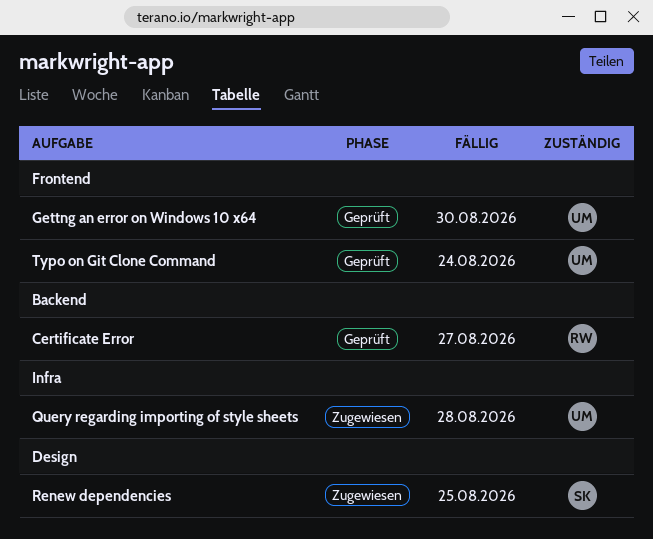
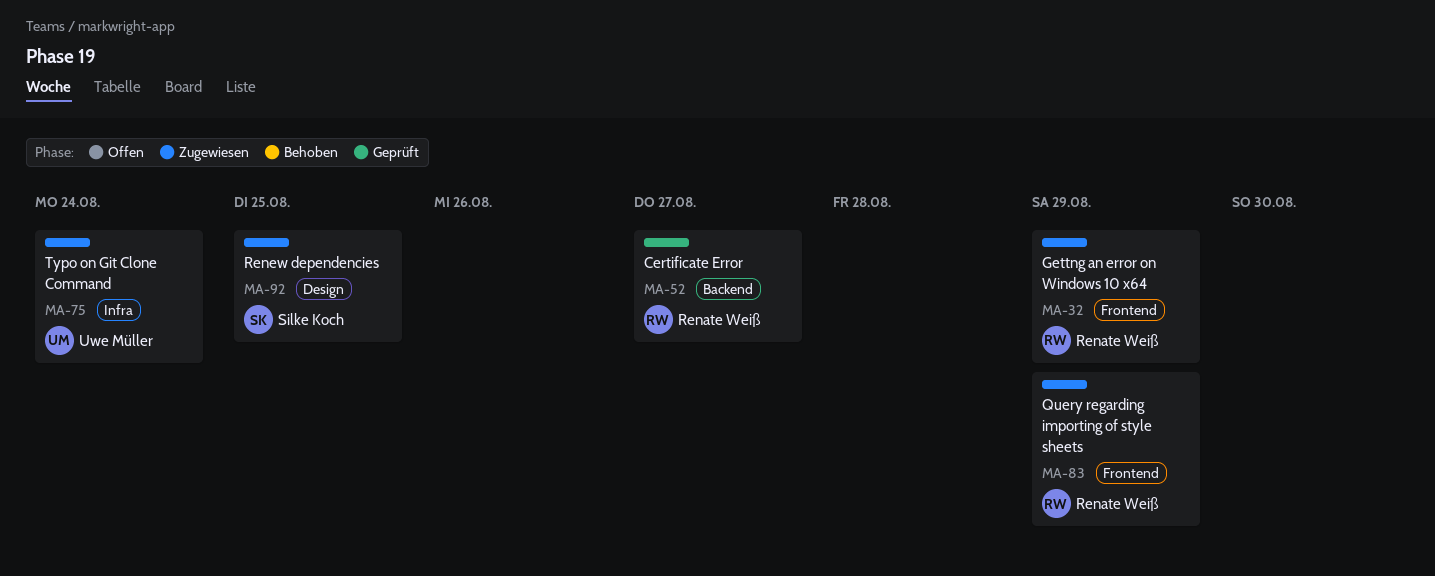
Gettng an error on Windows 10 x64, status: Geprüft -> Zugewiesen
Gettng an error on Windows 10 x64, owner: Uwe Müller -> Renate Weiß
Gettng an error on Windows 10 x64, due: Aug 30 -> Aug 29
Query regarding importing of style sheets, owner: Uwe Müller -> Renate Weiß
Query regarding importing of style sheets, label: Infra -> Frontend
Query regarding importing of style sheets, due: Aug 28 -> Aug 29
Typo on Git Clone Command, status: Geprüft -> Zugewiesen
Typo on Git Clone Command, label: Frontend -> Infra

